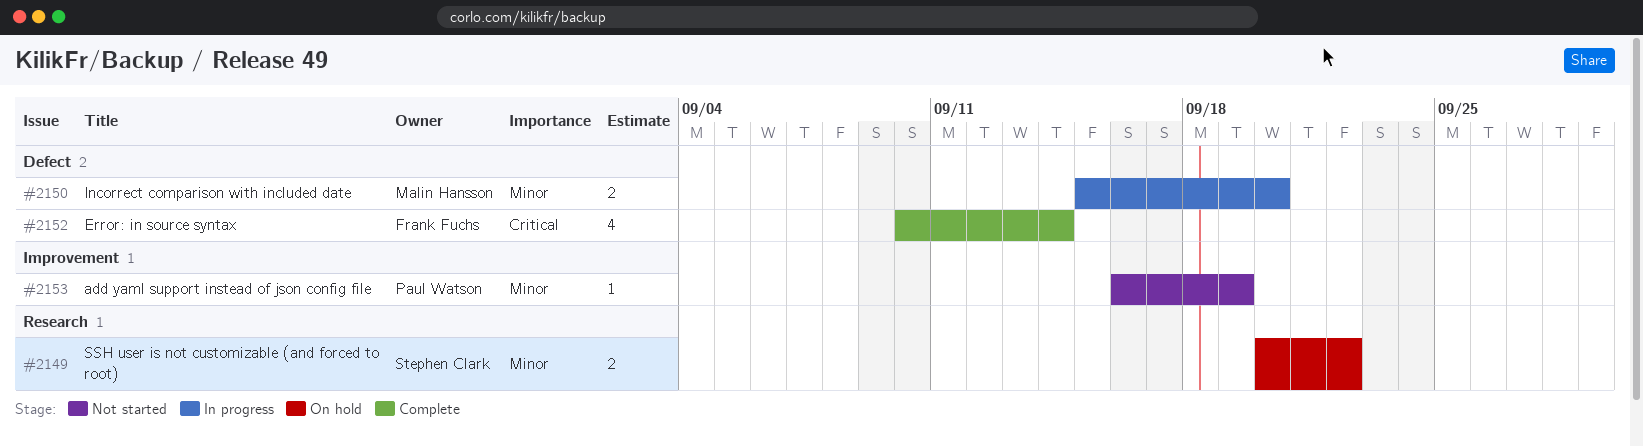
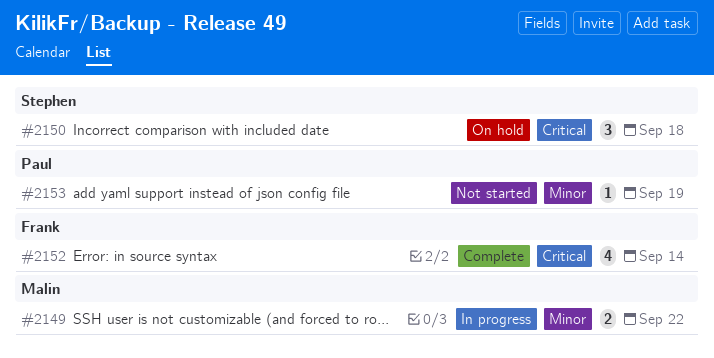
#2149, status: On hold -> In progress
#2149, owner: Stephen Clark -> Malin Hansson
#2150, status: In progress -> On hold
#2150, owner: Malin Hansson -> Stephen Clark
#2150, priority: Minor -> Critical
#2150, estimate: 2 -> 3
#2150, due: Sep 20 -> Sep 18

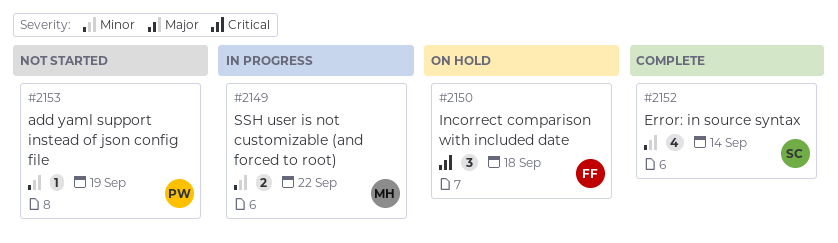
#2150, owner: Stephen -> Frank
#2152, owner: Frank -> Stephen
#2152, priority: Critical -> Minor

